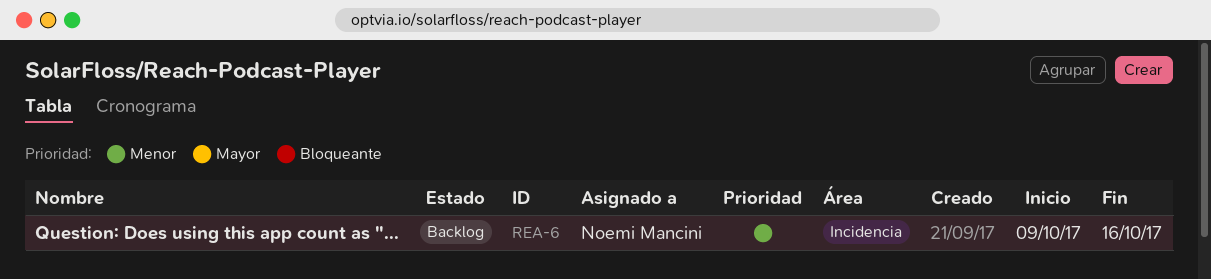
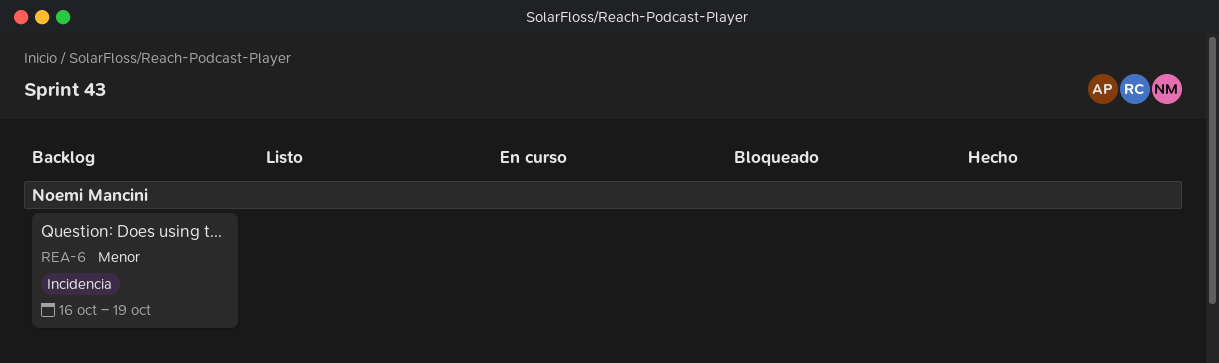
REA-6, start: Oct 9 -> Oct 16
REA-6, due: Oct 16 -> Oct 19

